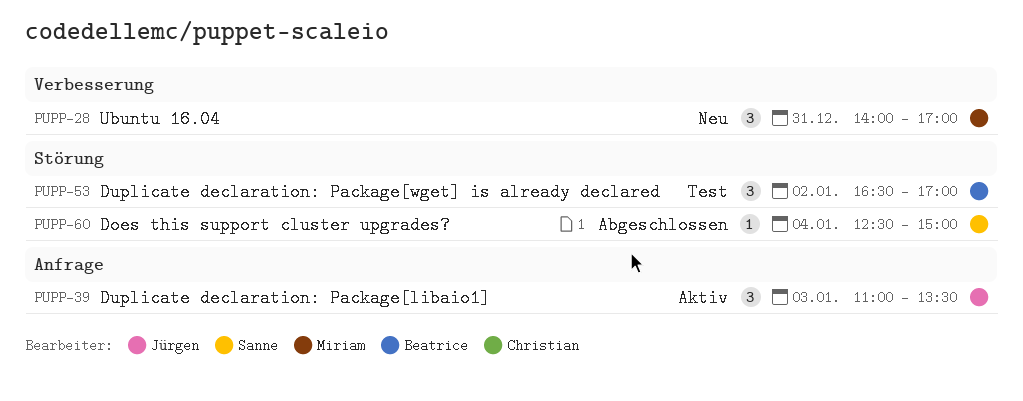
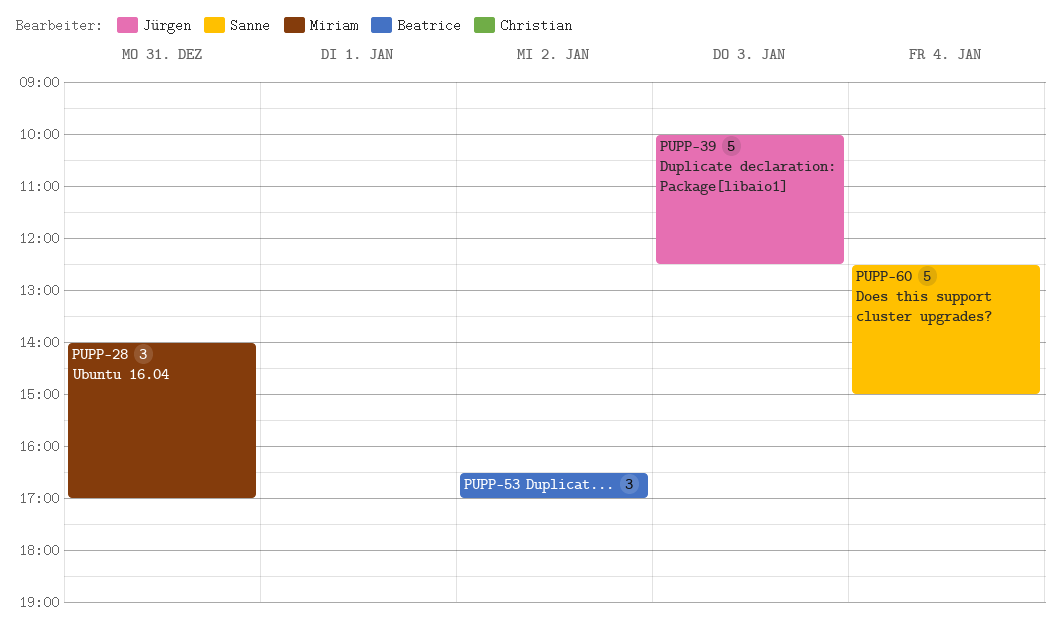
PUPP-39, estimate: 3 -> 5
PUPP-39, begins: 11:00 -> 10:00
PUPP-39, ends: 13:30 -> 12:30
PUPP-60, estimate: 1 -> 5

